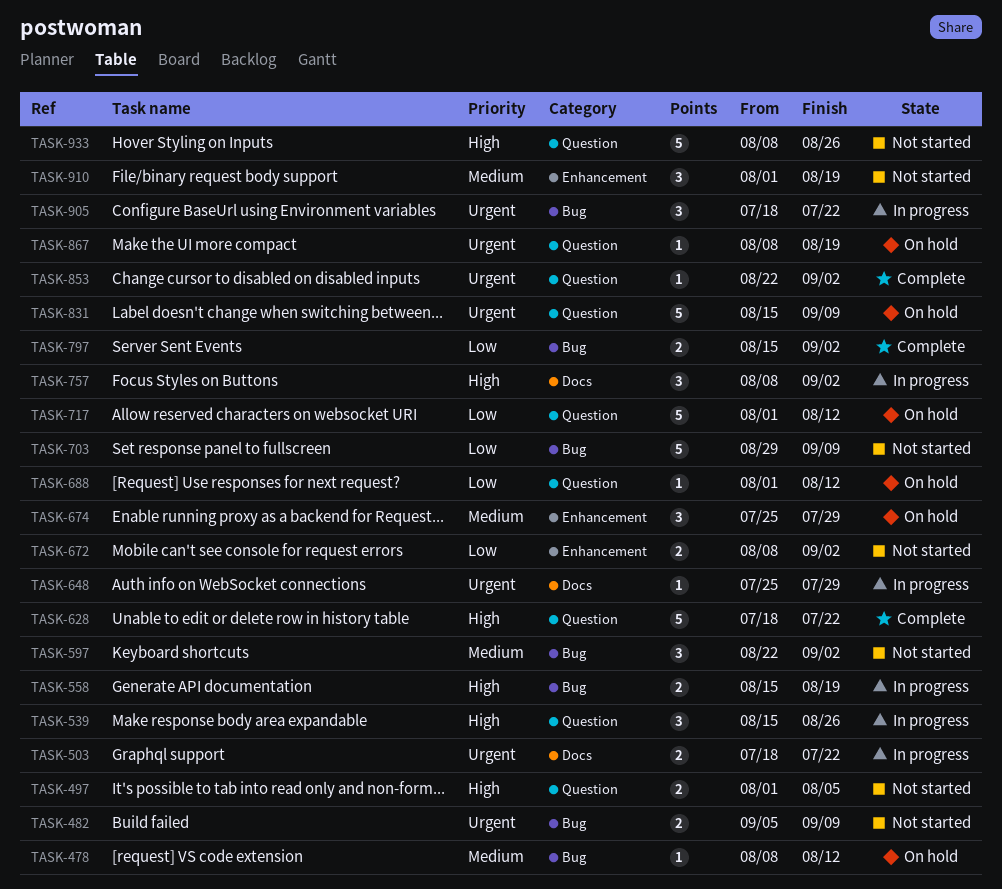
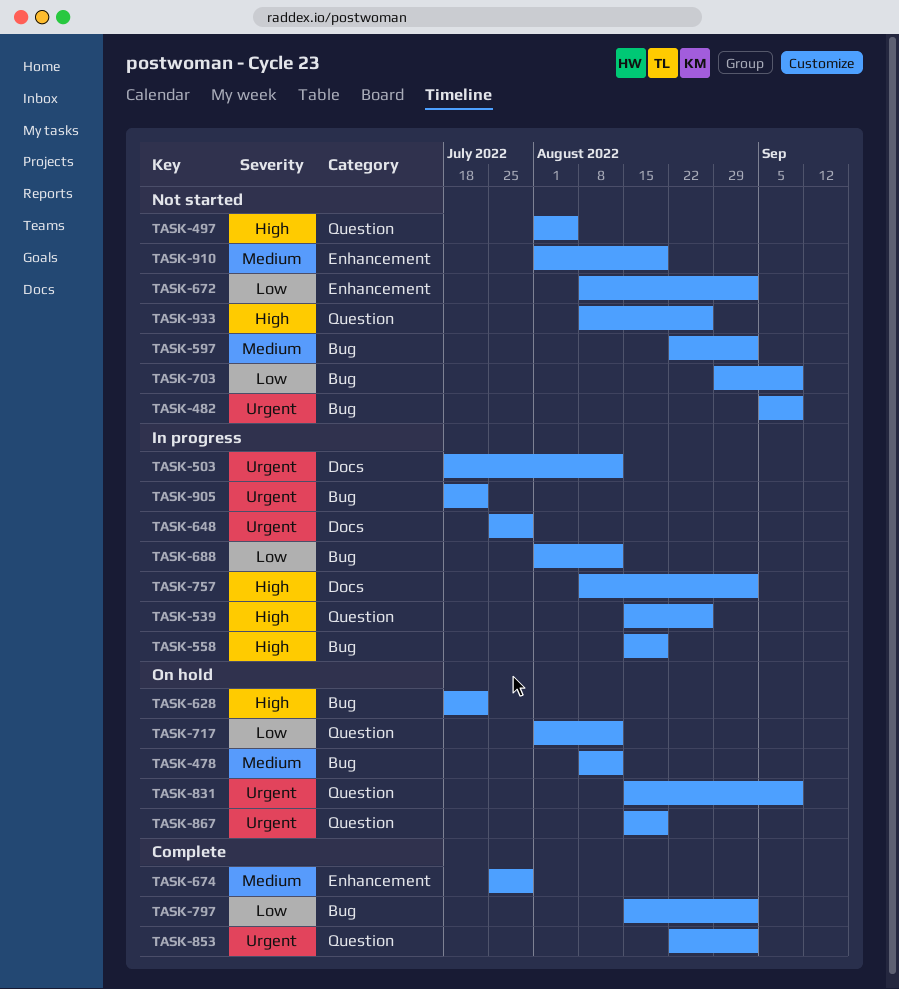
TASK-503, due: Jul 22 -> Aug 12
TASK-628, status: Complete -> On hold
TASK-628, label: Question -> Bug
TASK-674, status: On hold -> Complete
TASK-688, status: On hold -> In progress
TASK-688, label: Question -> Bug
TASK-867, start: Aug 8 -> Aug 15

